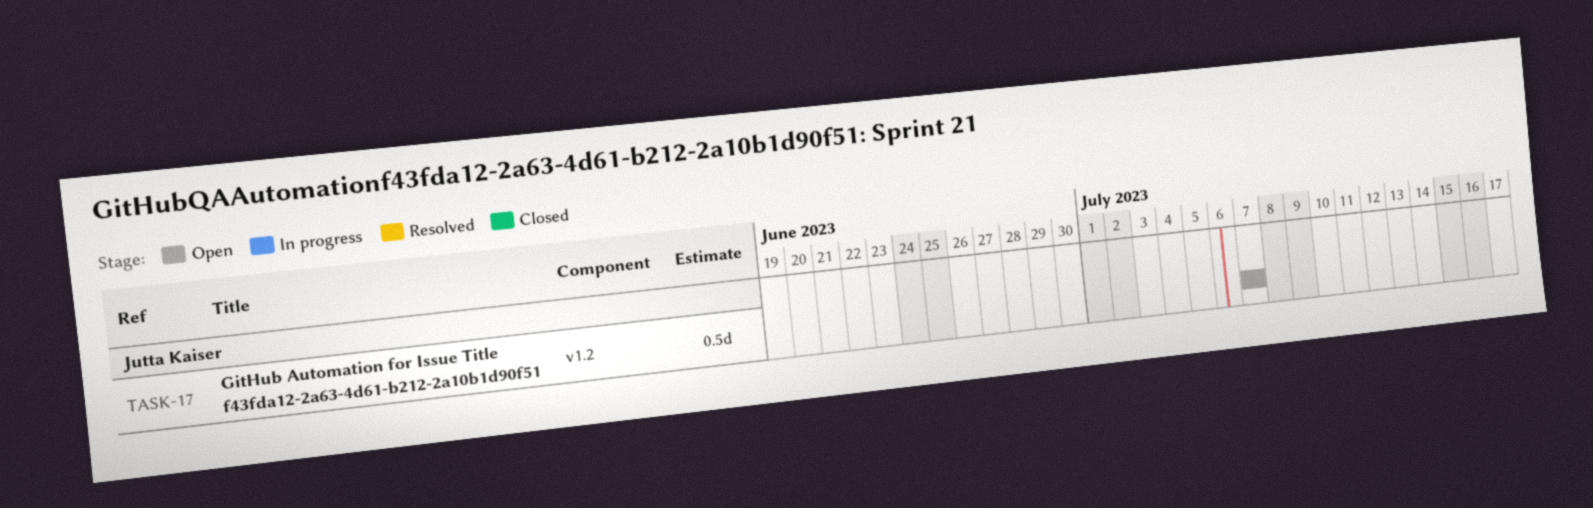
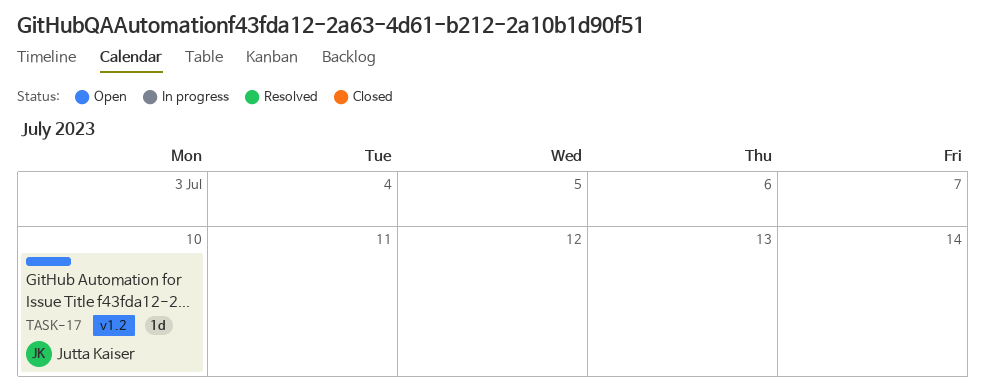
TASK-17, estimate: 0.5d -> 1d
TASK-17, due: Jul 7 -> Jul 10

